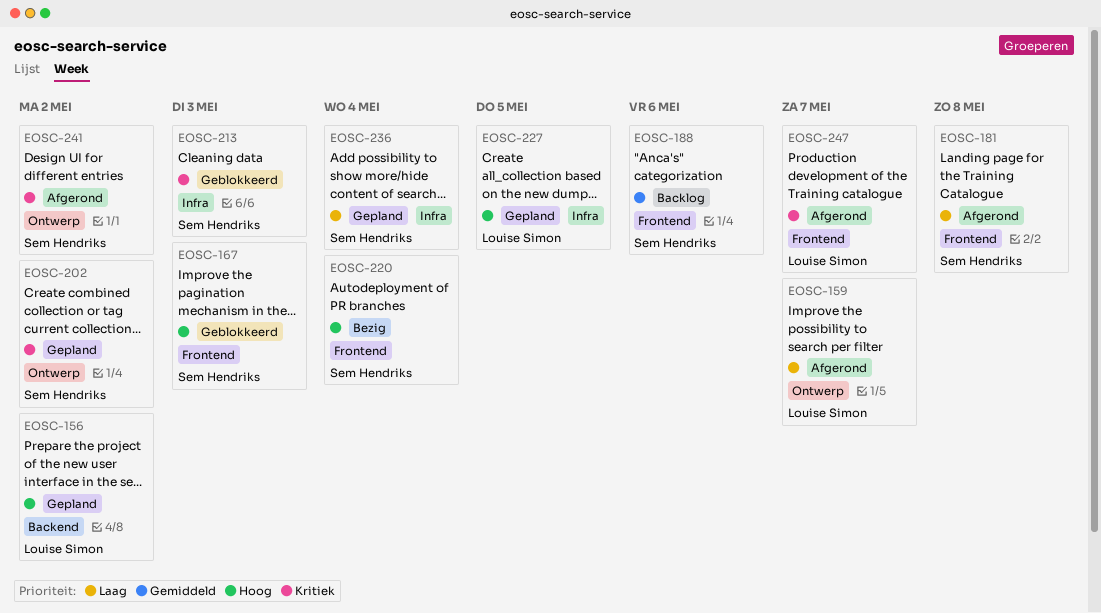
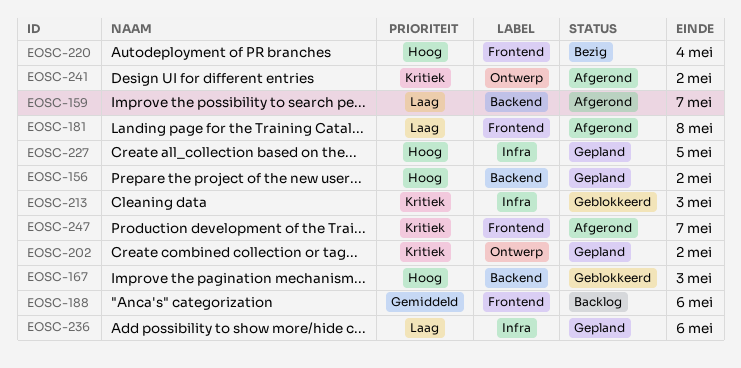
EOSC-159, label: Ontwerp -> Backend
EOSC-167, label: Frontend -> Backend
EOSC-236, due: May 4 -> May 6

